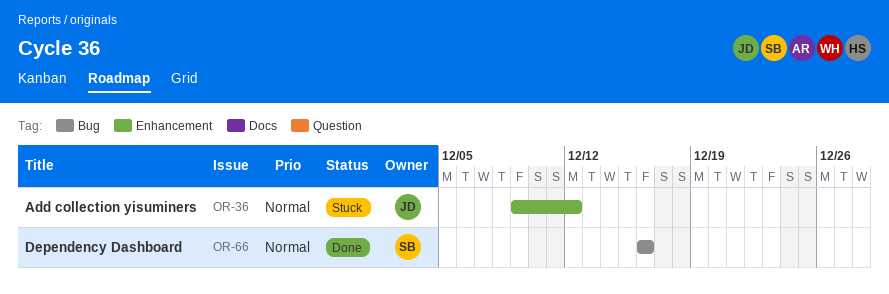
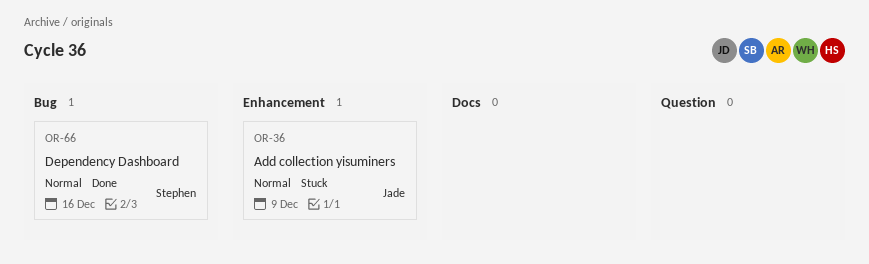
OR-36, due: Dec 12 -> Dec 9

